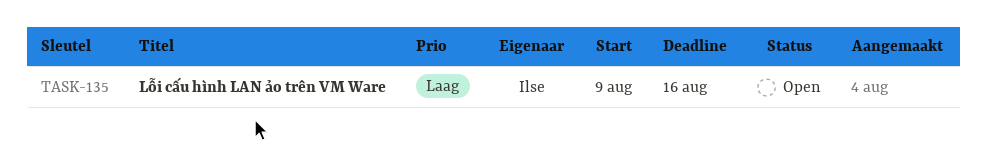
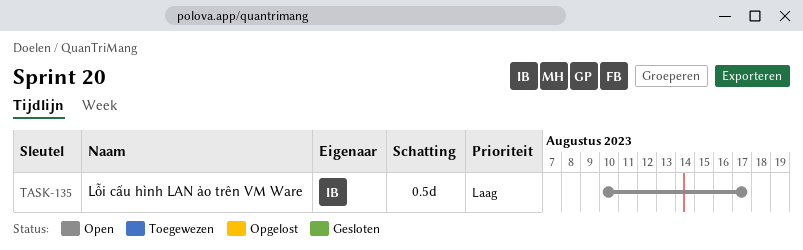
TASK-135, start: Aug 9 -> Aug 10
TASK-135, due: Aug 16 -> Aug 17

